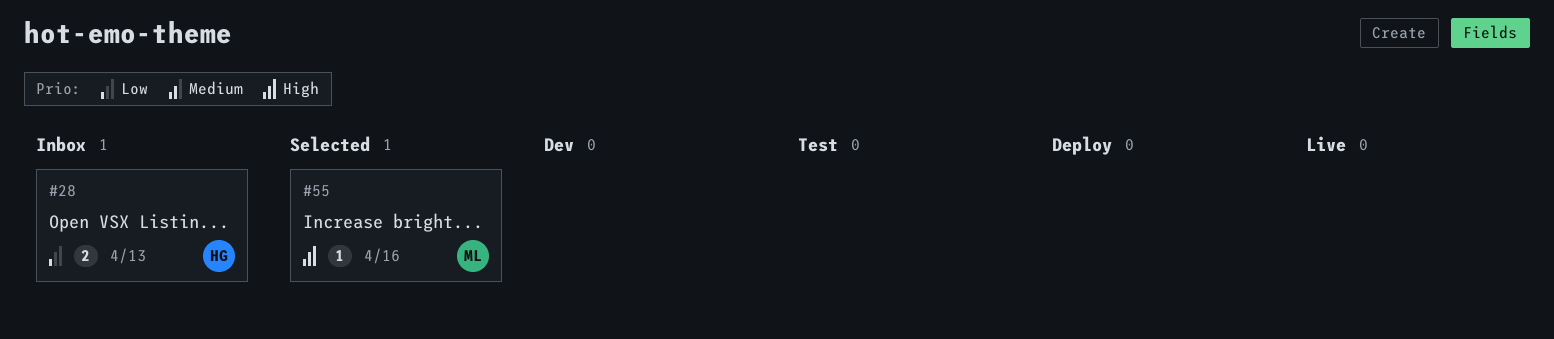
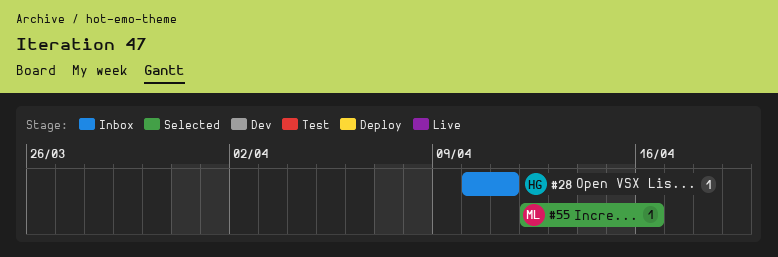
#28, estimate: 2 -> 1
#28, due: Apr 13 -> Apr 11

